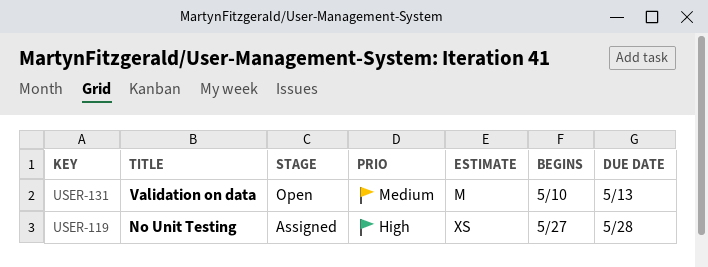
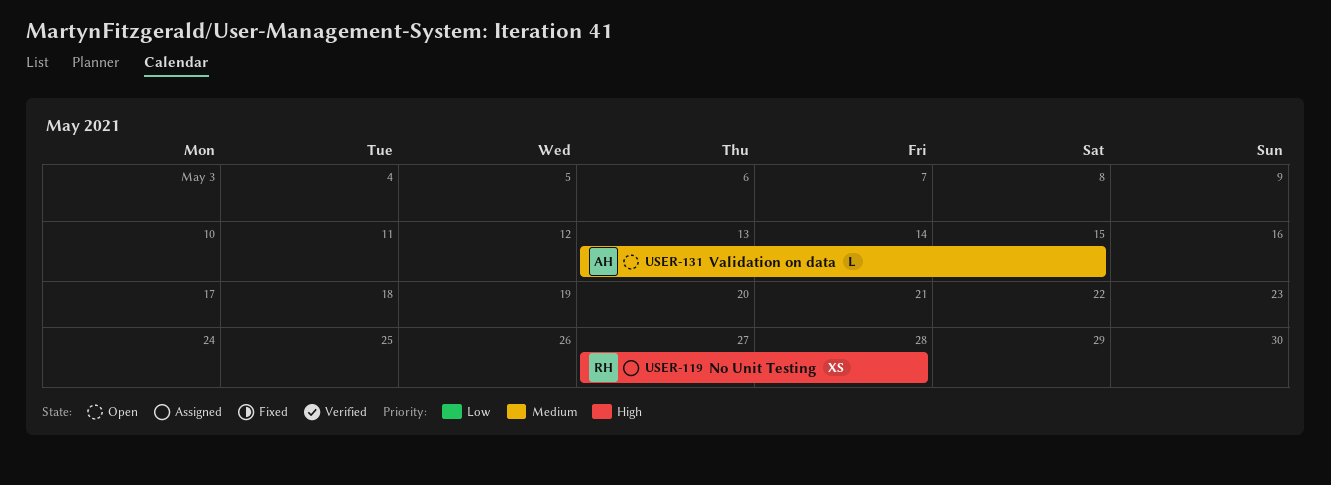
USER-131, estimate: M -> L
USER-131, start: May 10 -> May 13
USER-131, due: May 13 -> May 15

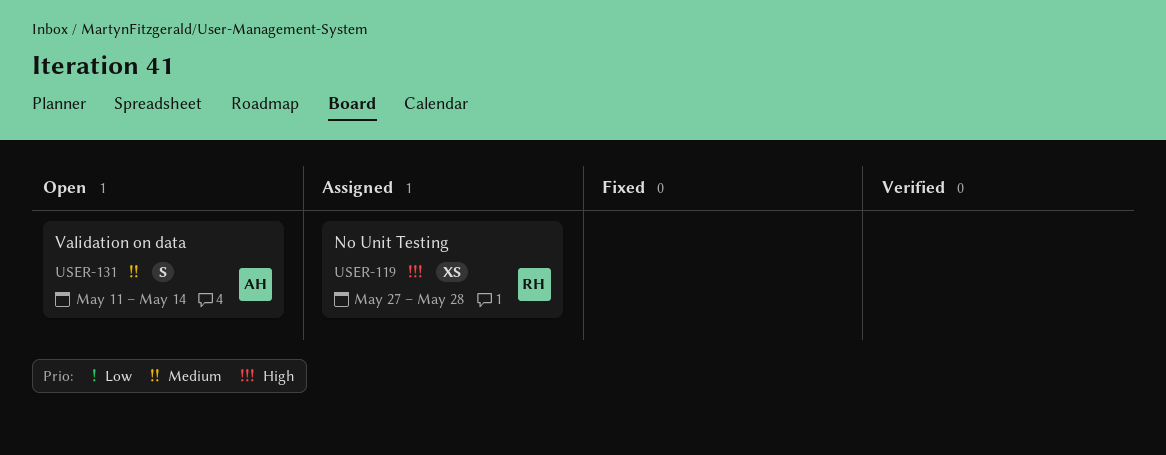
USER-131, estimate: L -> S
USER-131, start: May 13 -> May 11
USER-131, due: May 15 -> May 14

